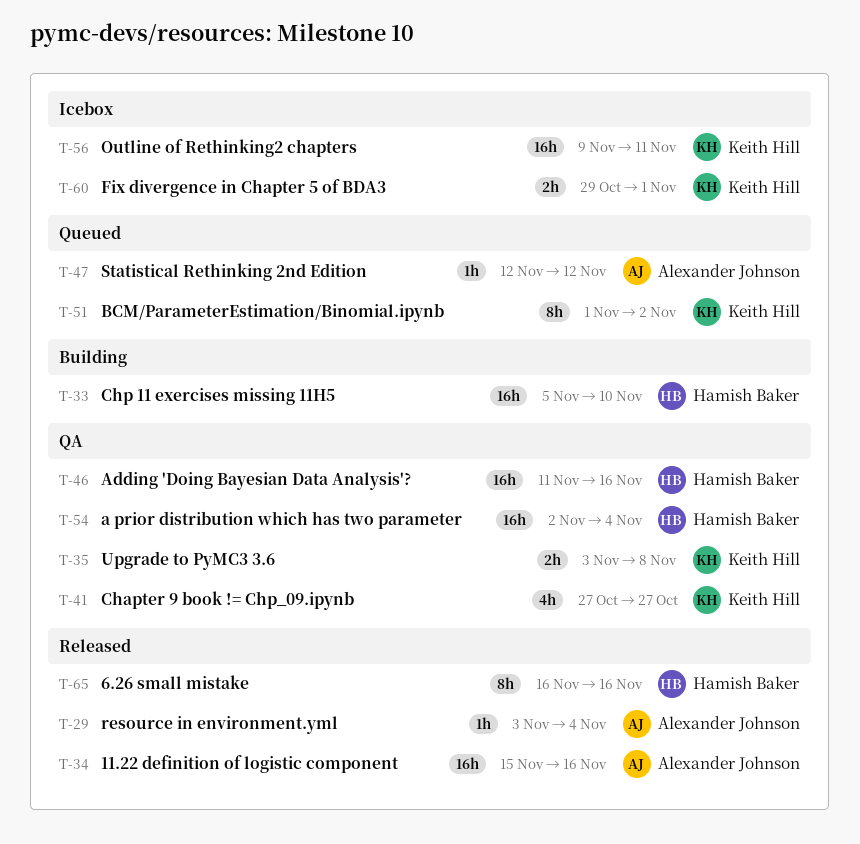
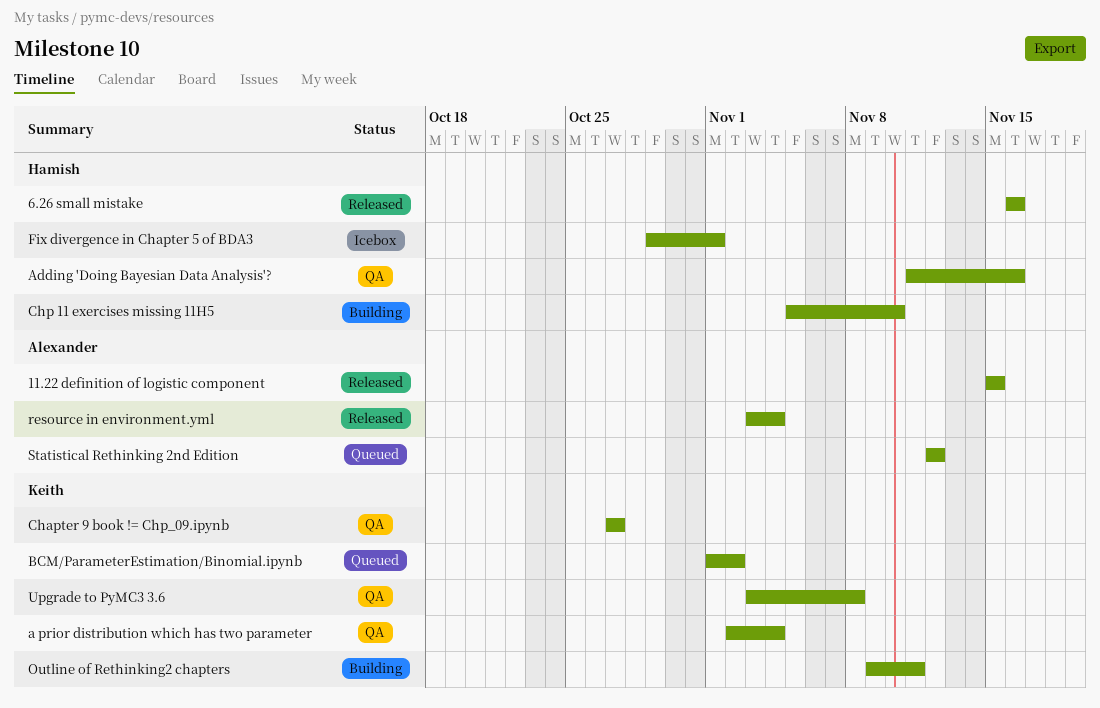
11.22 definition of logistic component, due: Nov 16 -> Nov 15
a prior distribution which has two parameter, owner: Hamish Baker -> Keith Hill
Fix divergence in Chapter 5 of BDA3, owner: Keith Hill -> Hamish Baker
Outline of Rethinking2 chapters, status: Icebox -> Building

